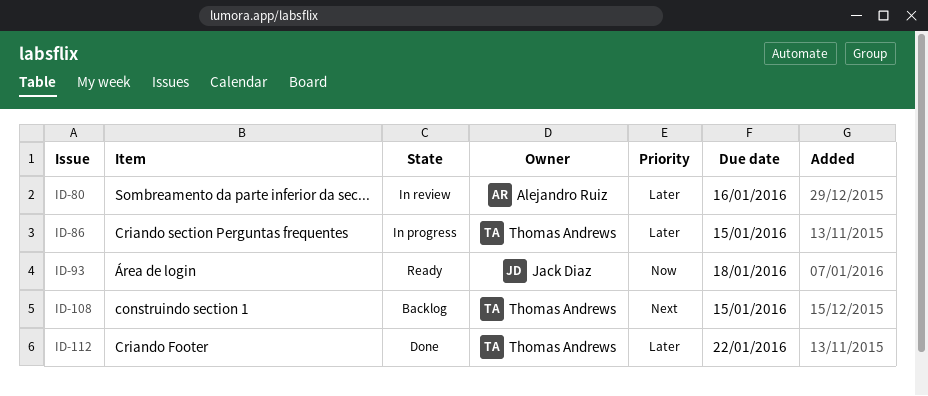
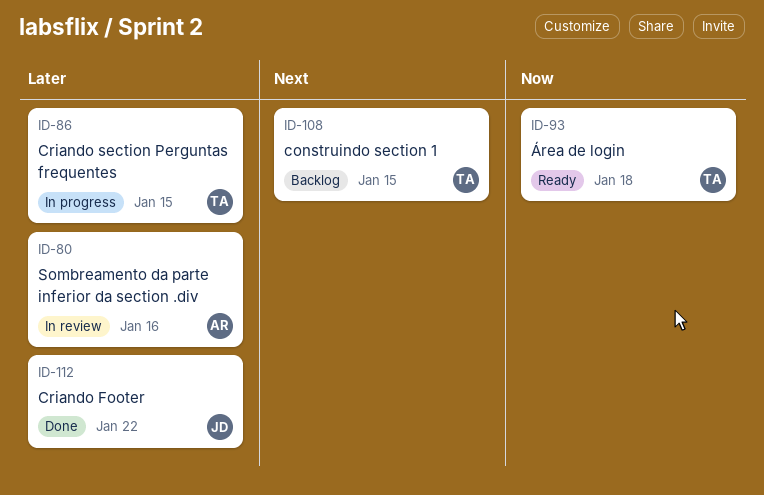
ID-93, owner: Jack Diaz -> Thomas Andrews
ID-112, owner: Thomas Andrews -> Jack Diaz

